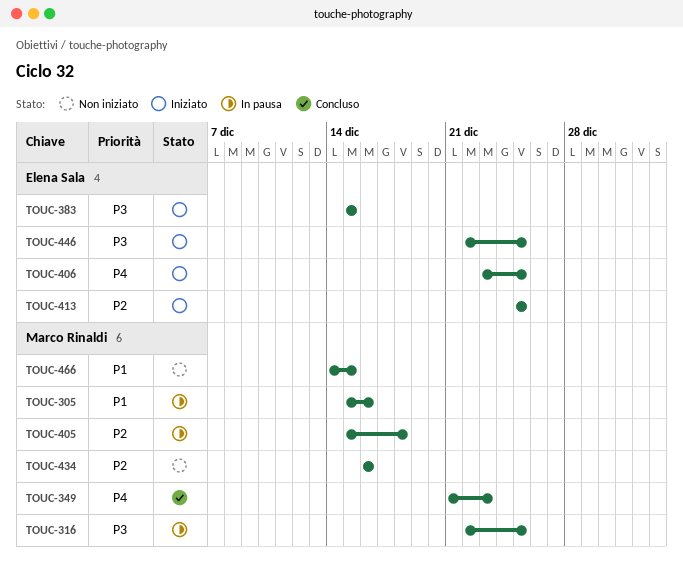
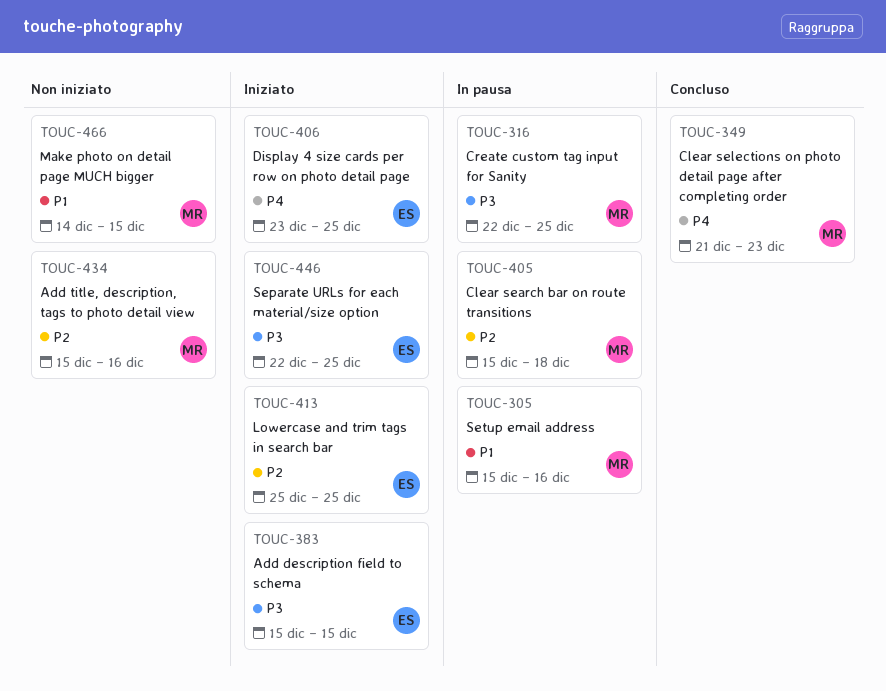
TOUC-434, start: Dec 16 -> Dec 15

